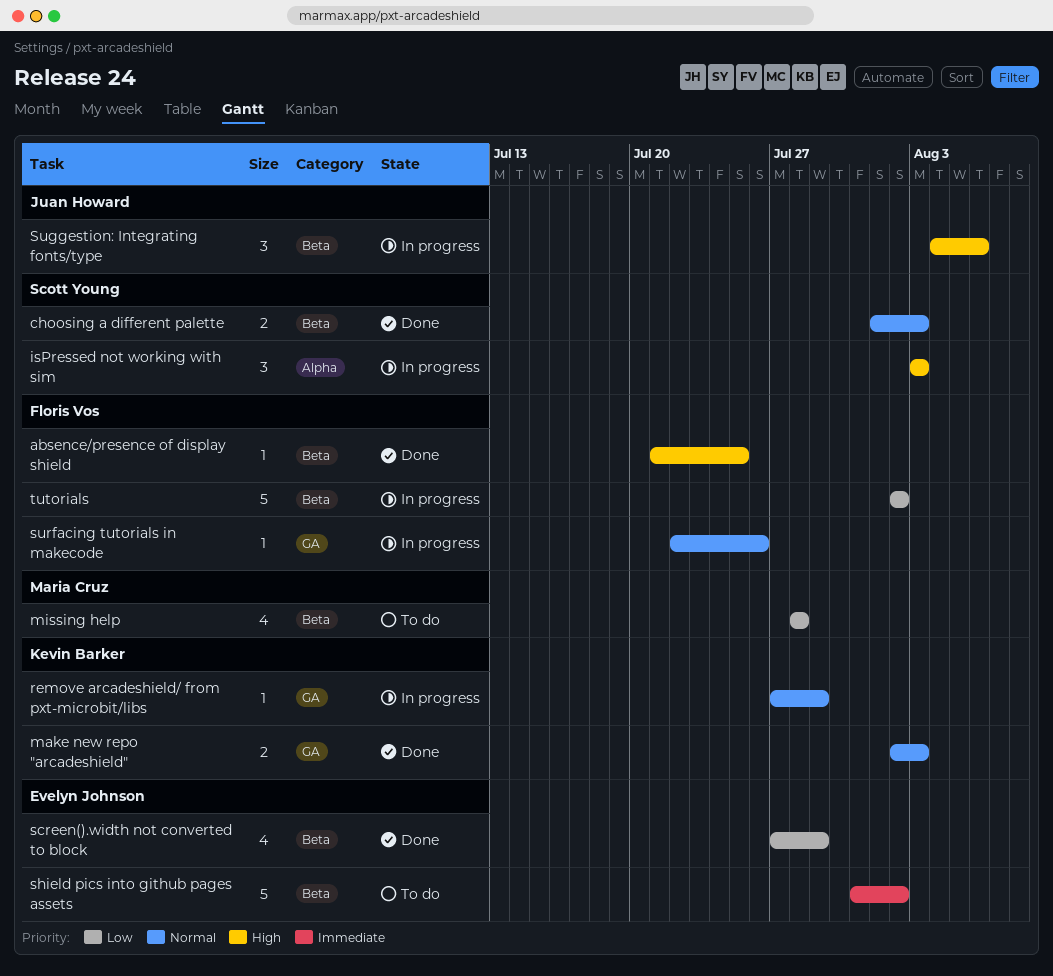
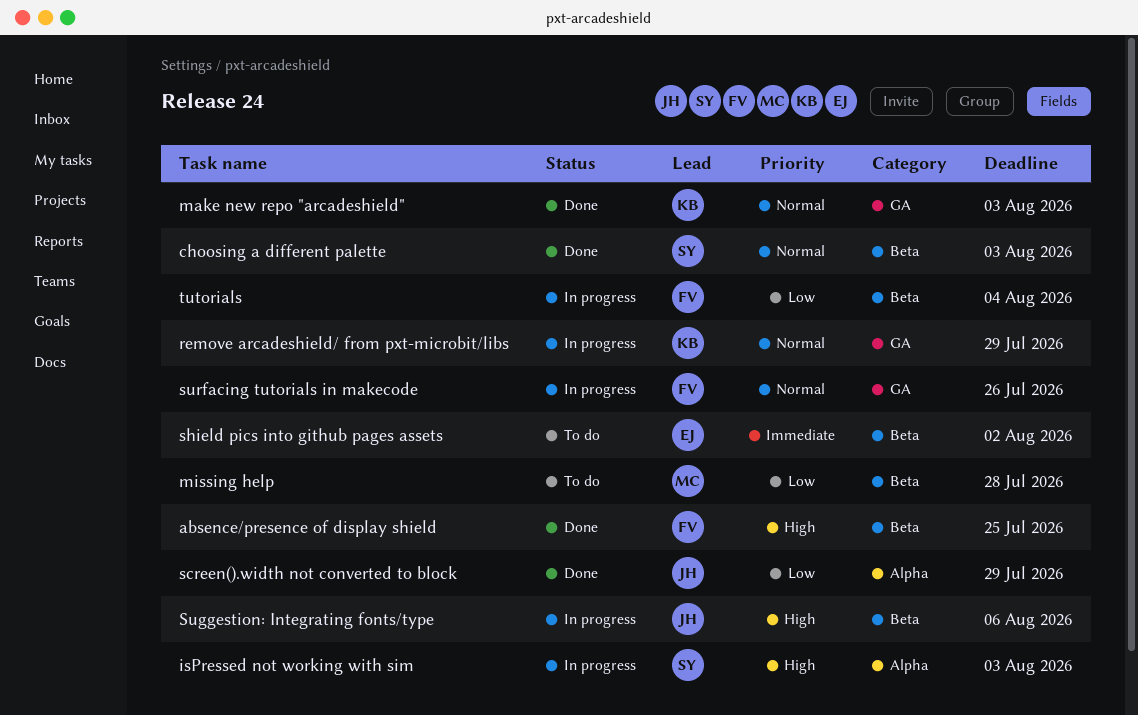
screen().width not converted to block, owner: Evelyn Johnson -> Juan Howard
screen().width not converted to block, label: Beta -> Alpha
tutorials, due: Aug 2 -> Aug 4

